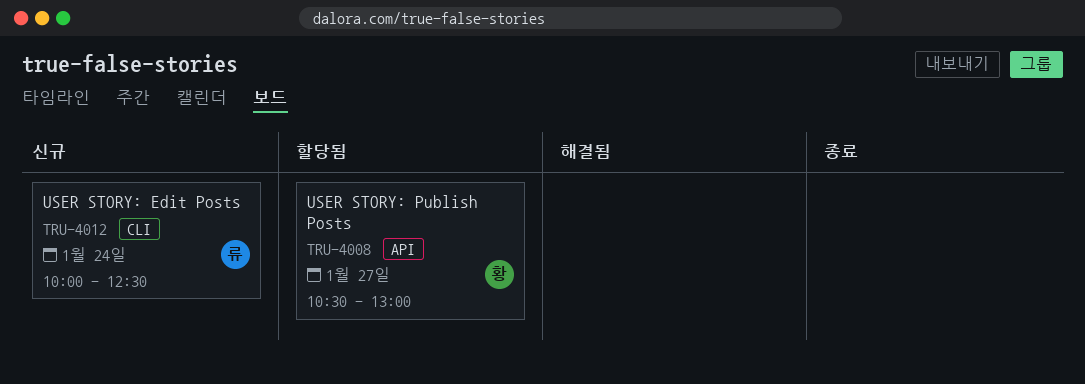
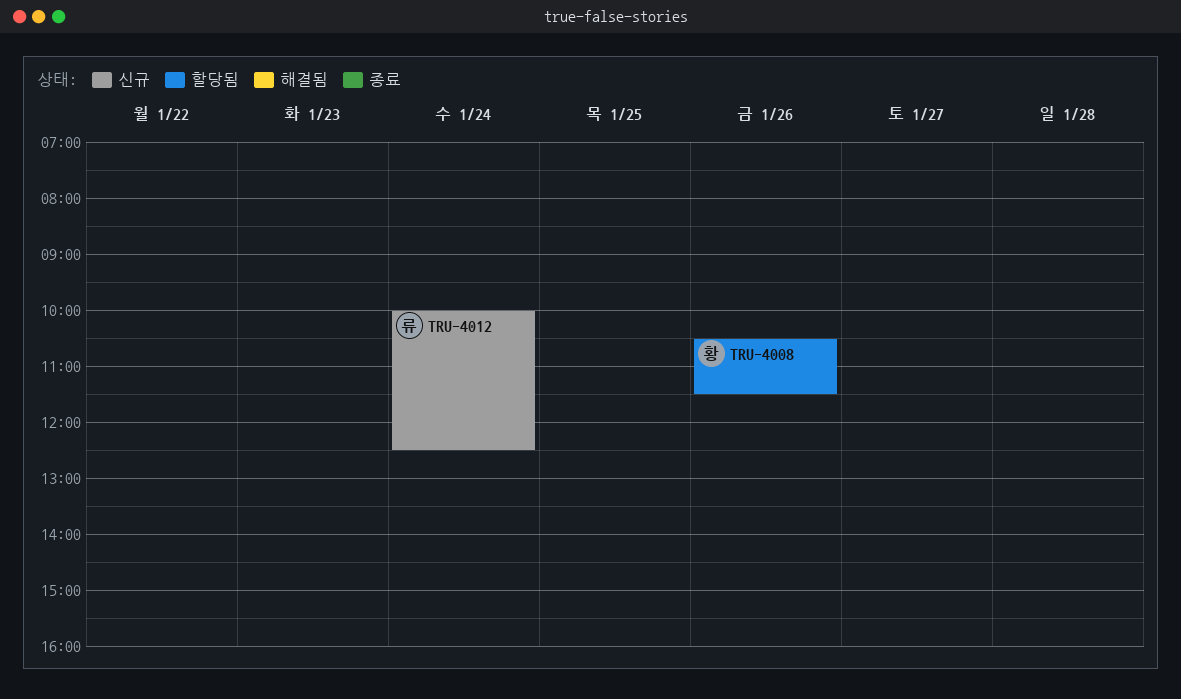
TRU-4008, day: Jan 27 -> Jan 26
TRU-4008, ends: 13:00 -> 11:30

